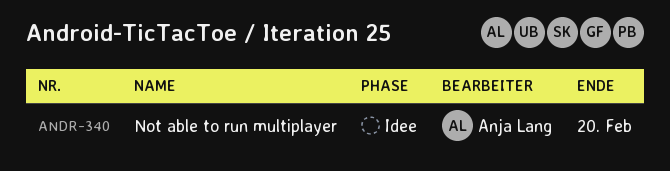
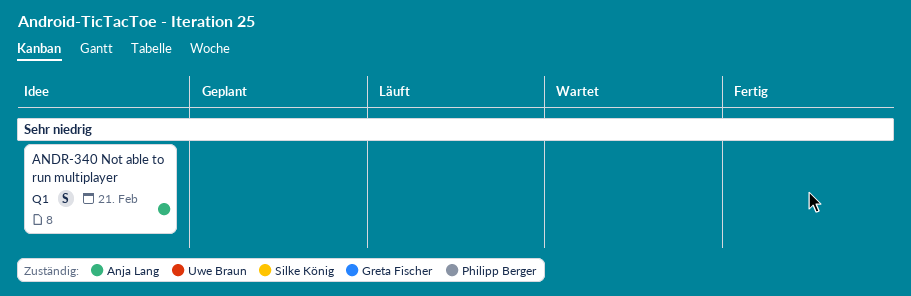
ANDR-340, due: Feb 20 -> Feb 21

